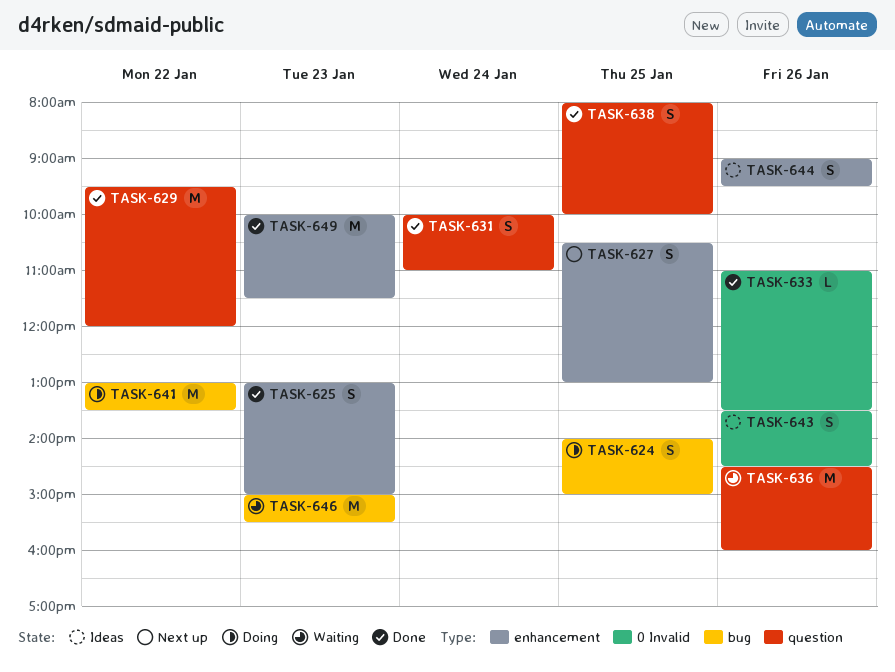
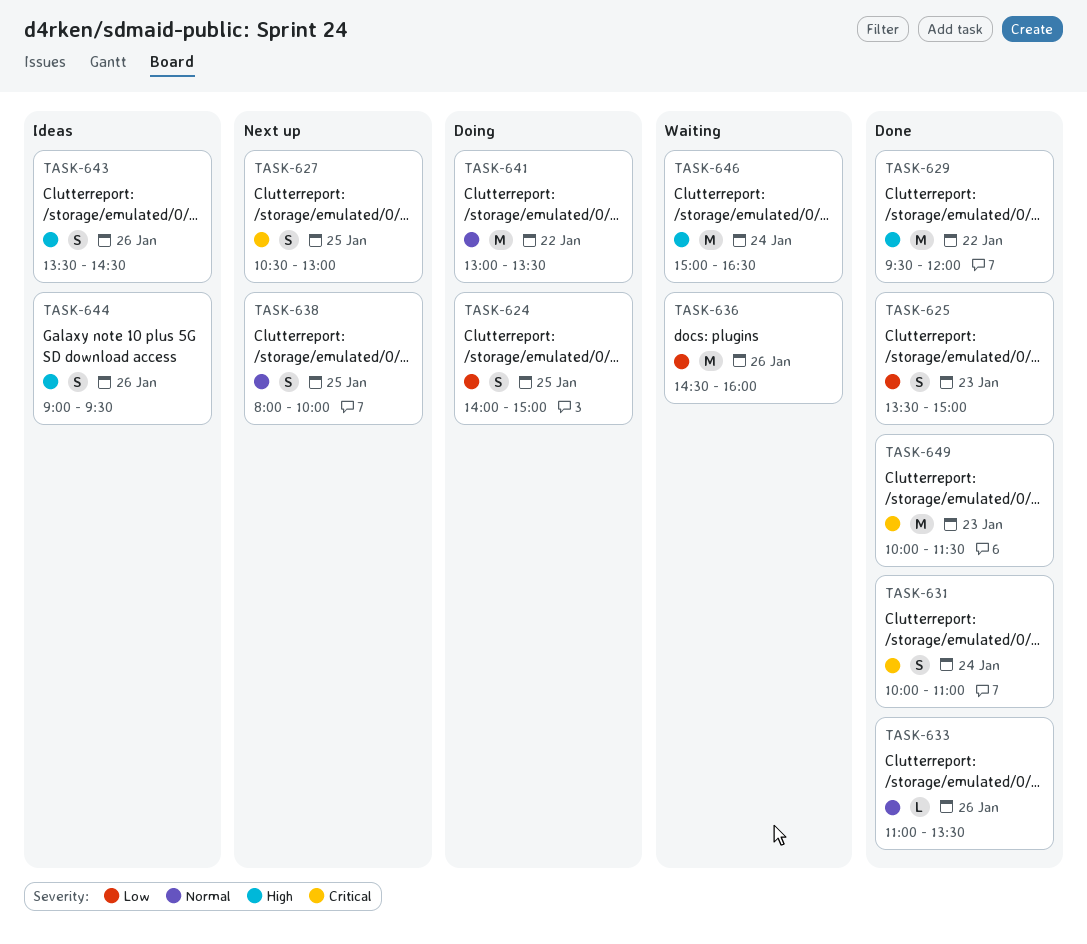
TASK-625, begins: 13:00 -> 13:30
TASK-638, status: Done -> Next up
TASK-646, day: Jan 23 -> Jan 24
TASK-646, ends: 15:30 -> 16:30

